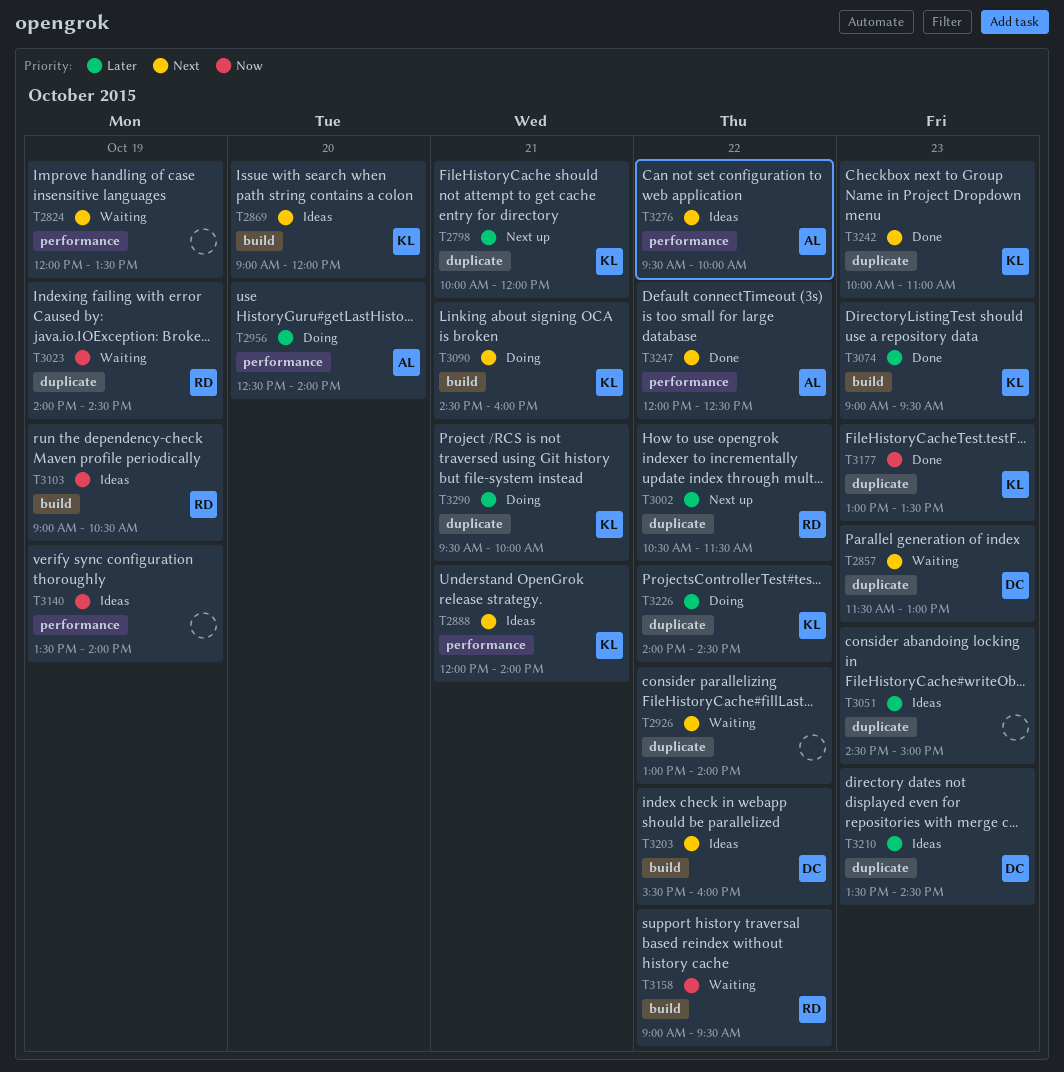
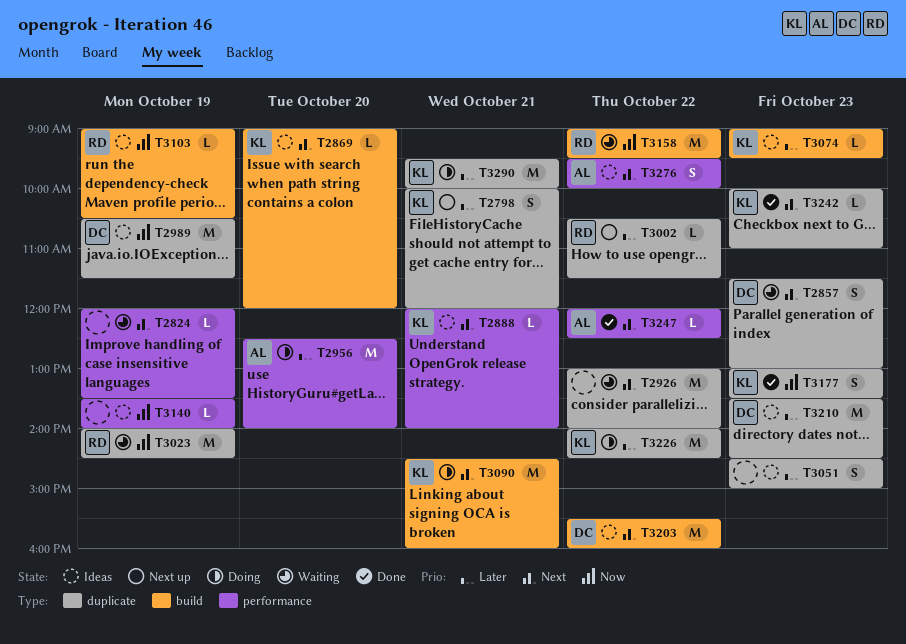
T2989: none -> present
T3074, status: Done -> Ideas

